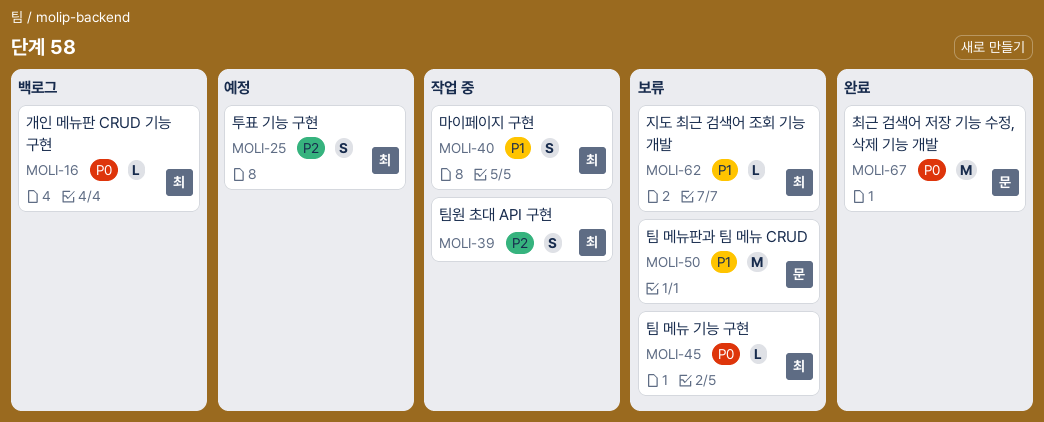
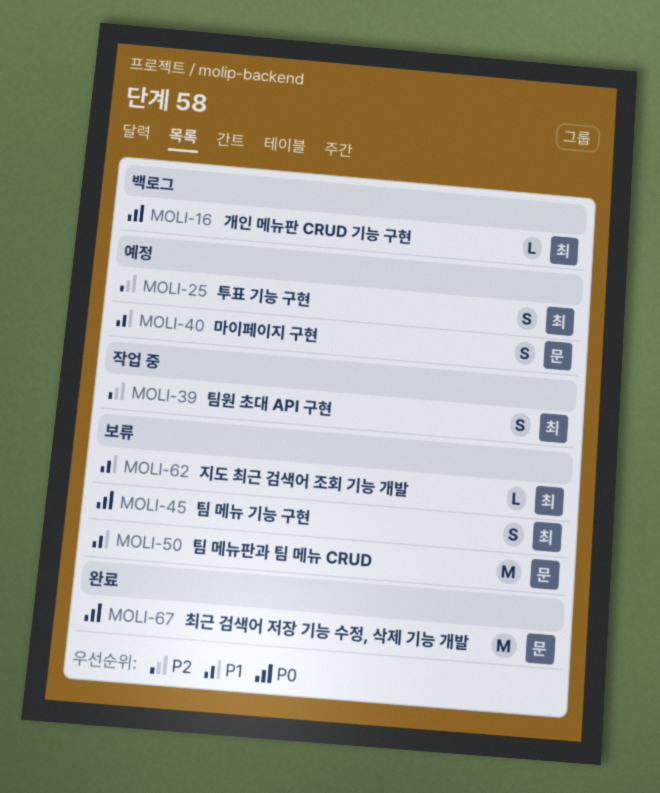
MOLI-40, status: 작업 중 -> 예정
MOLI-40, owner: 최 -> 문
MOLI-45, estimate: L -> S

